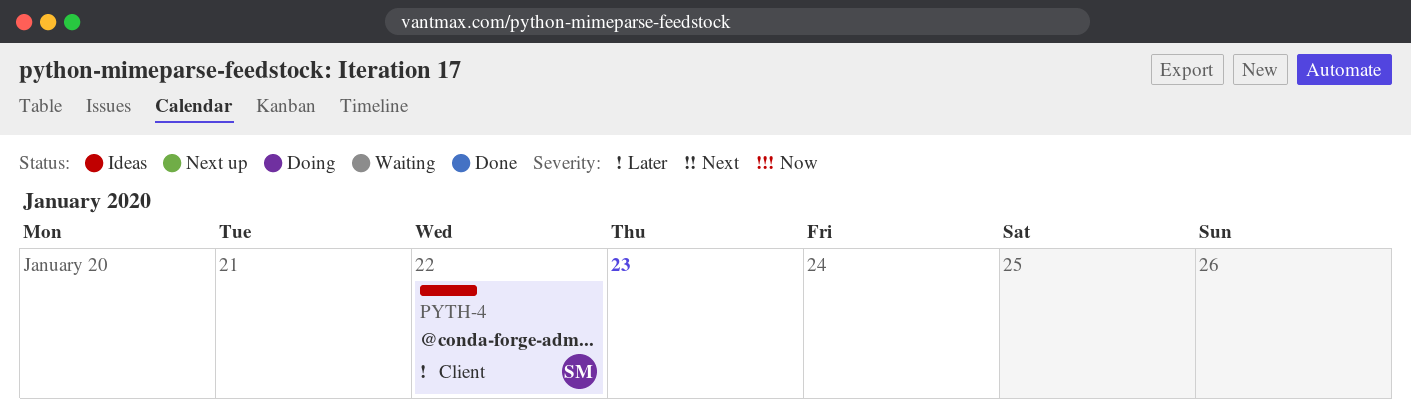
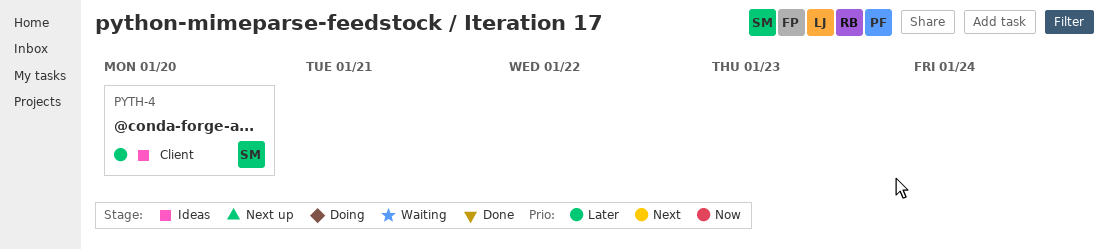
PYTH-4, due: Jan 22 -> Jan 20

